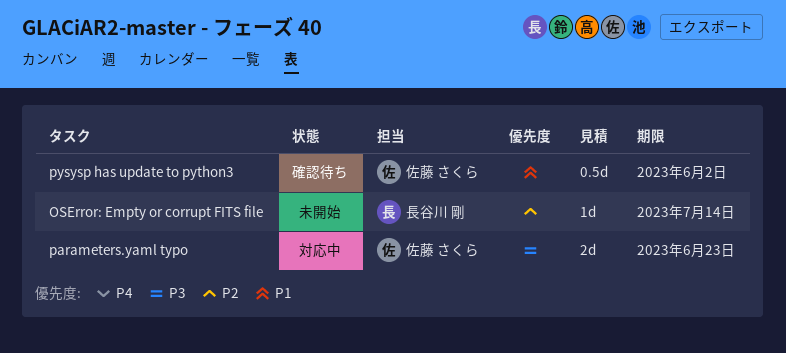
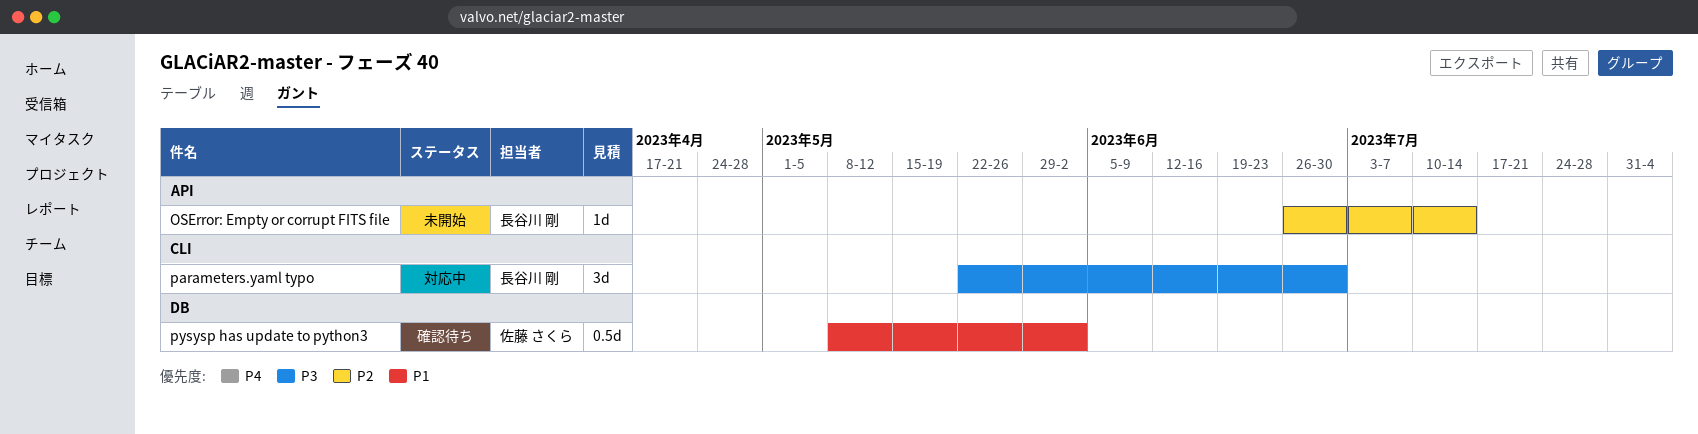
parameters.yaml typo, owner: 佐藤 さくら -> 長谷川 剛
parameters.yaml typo, estimate: 2d -> 3d
parameters.yaml typo, due: Jun 23 -> Jun 30

